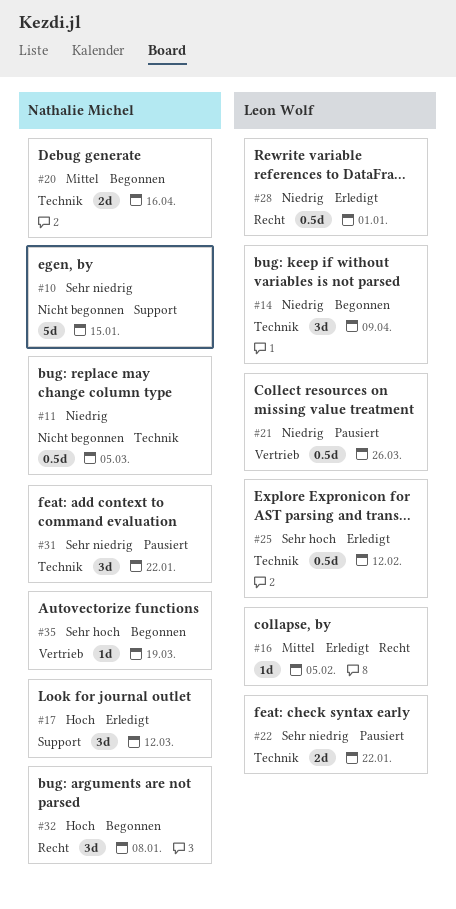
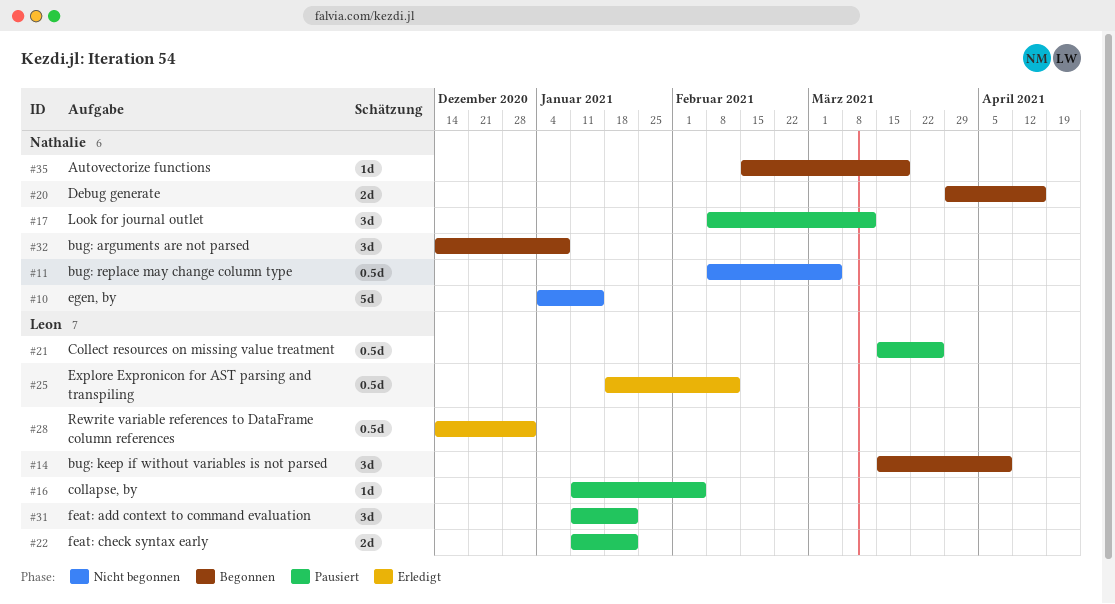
#16, status: Erledigt -> Pausiert
#17, status: Erledigt -> Pausiert
#31, owner: Nathalie Michel -> Leon Wolf

